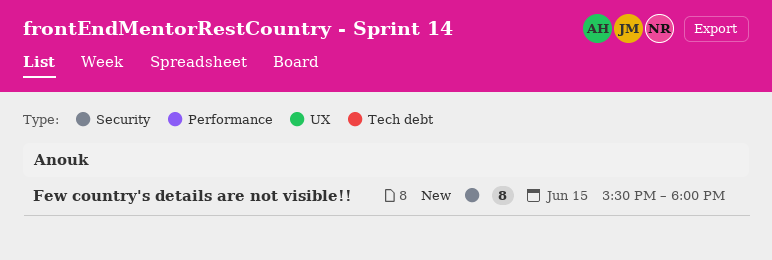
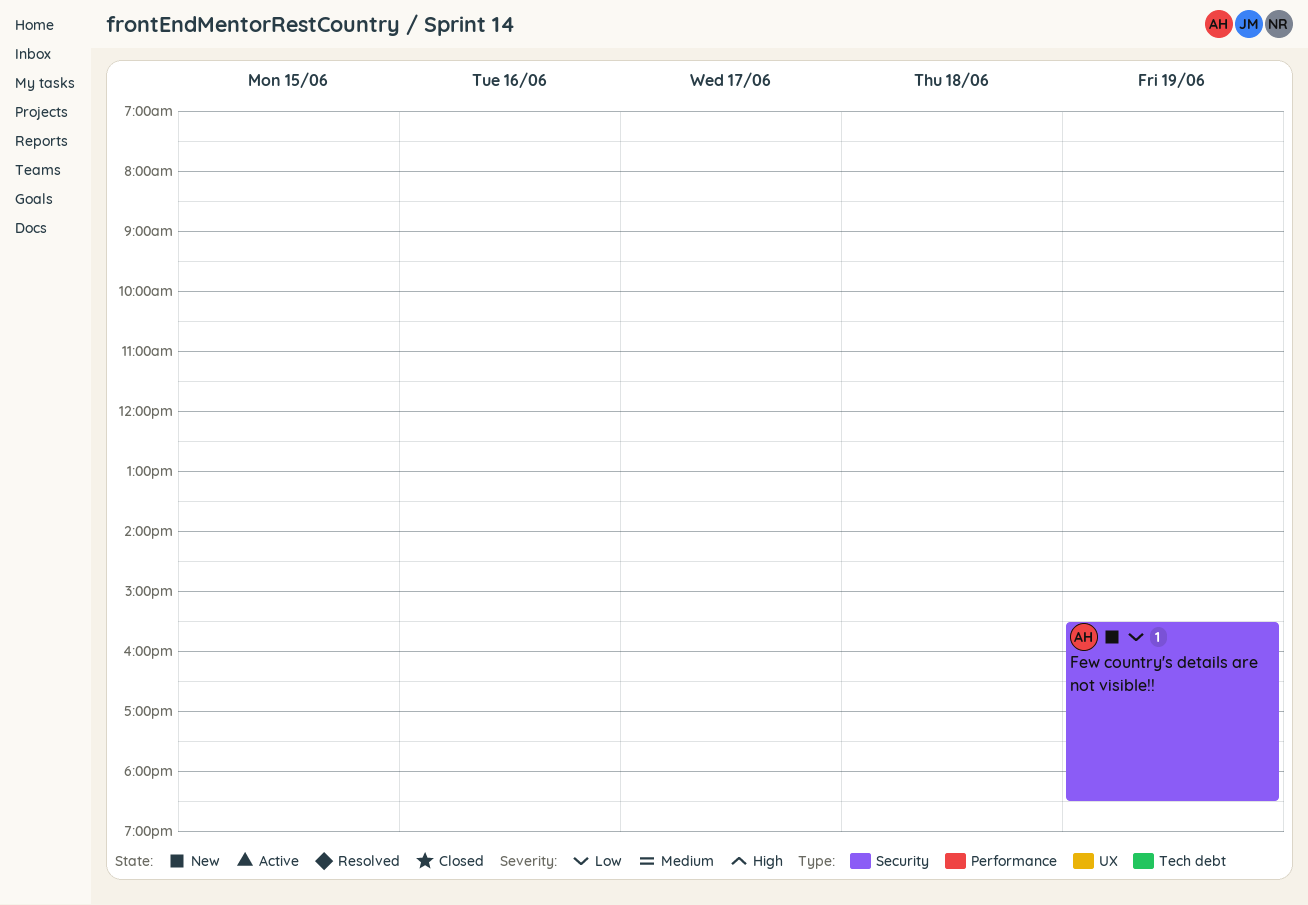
Few country's details are not visible!!, estimate: 8 -> 1
Few country's details are not visible!!, day: Jun 15 -> Jun 19
Few country's details are not visible!!, ends: 18:00 -> 18:30

